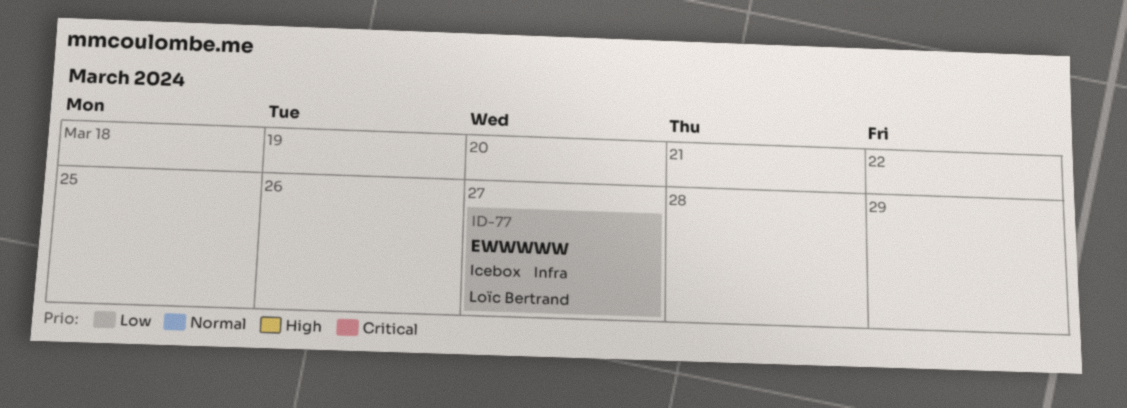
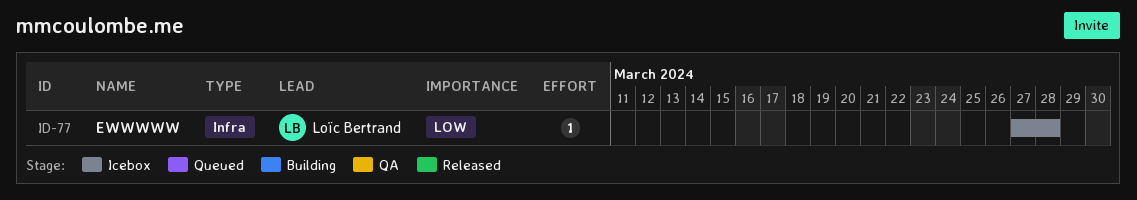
ID-77, due: Mar 27 -> Mar 28

